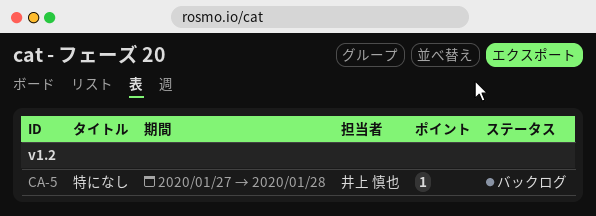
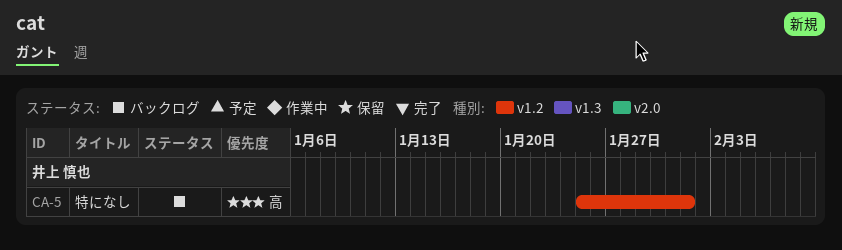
CA-5, start: Jan 27 -> Jan 25
CA-5, due: Jan 28 -> Feb 1

